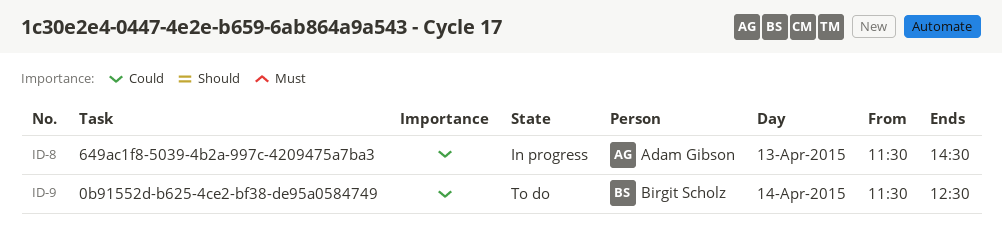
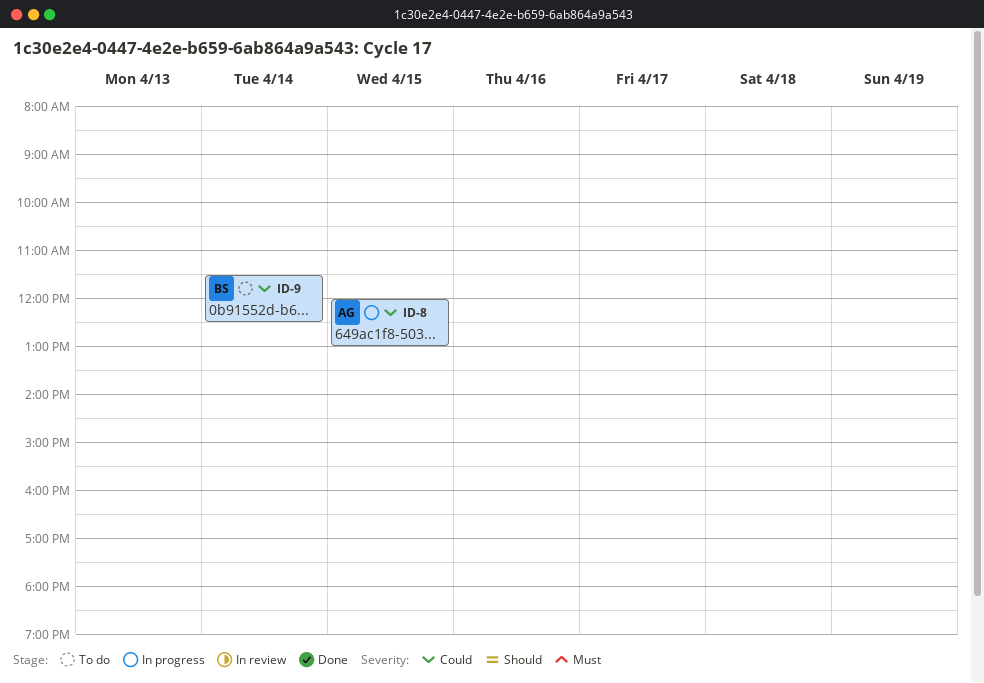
ID-8, day: Apr 13 -> Apr 15
ID-8, begins: 11:30 -> 12:00
ID-8, ends: 14:30 -> 13:00

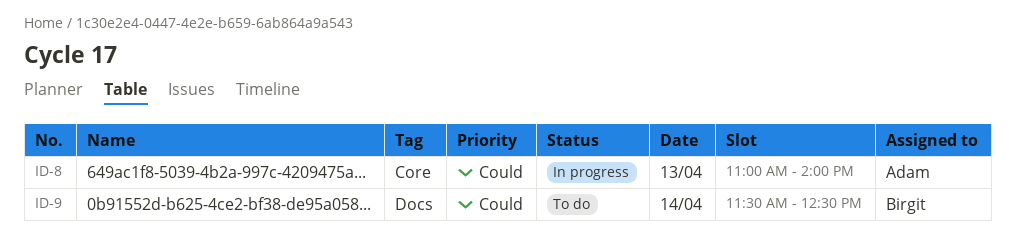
ID-8, day: Apr 15 -> Apr 13
ID-8, begins: 12:00 -> 11:00
ID-8, ends: 13:00 -> 14:00

